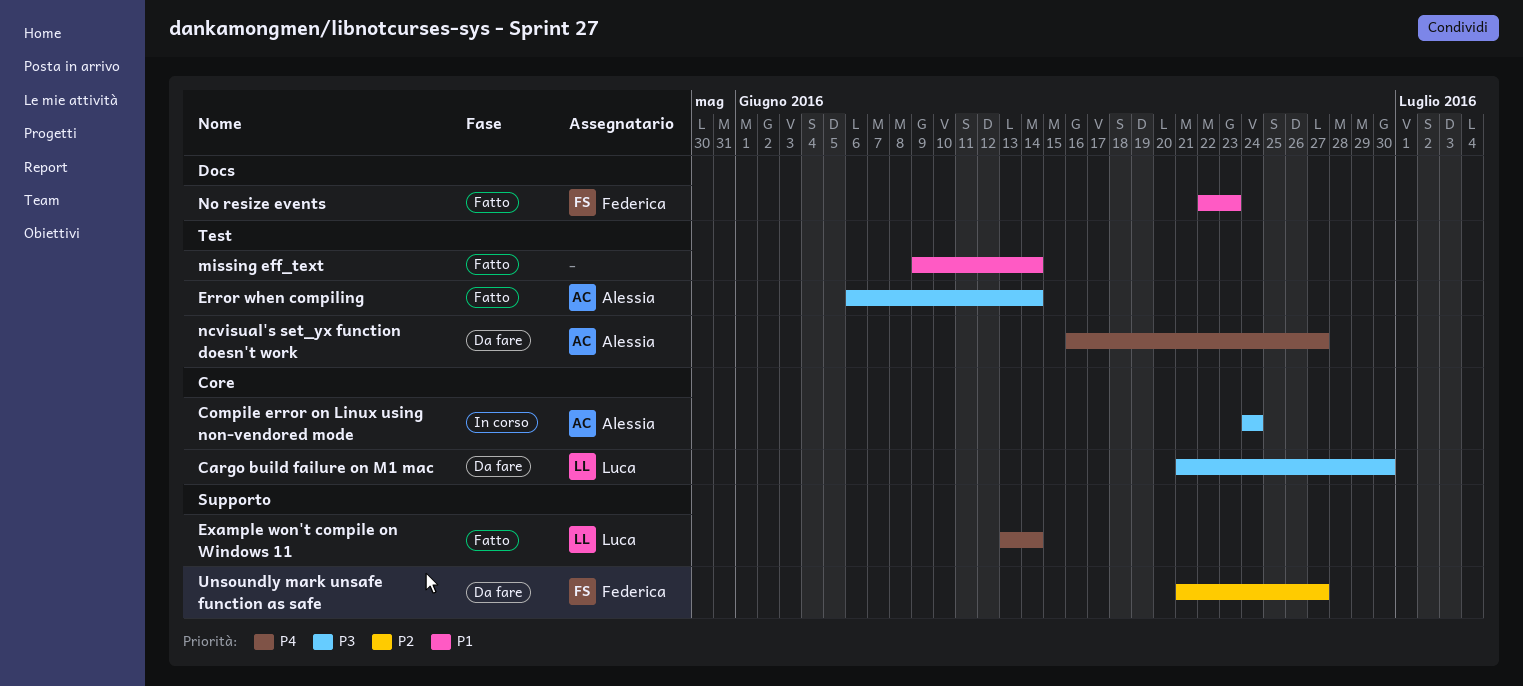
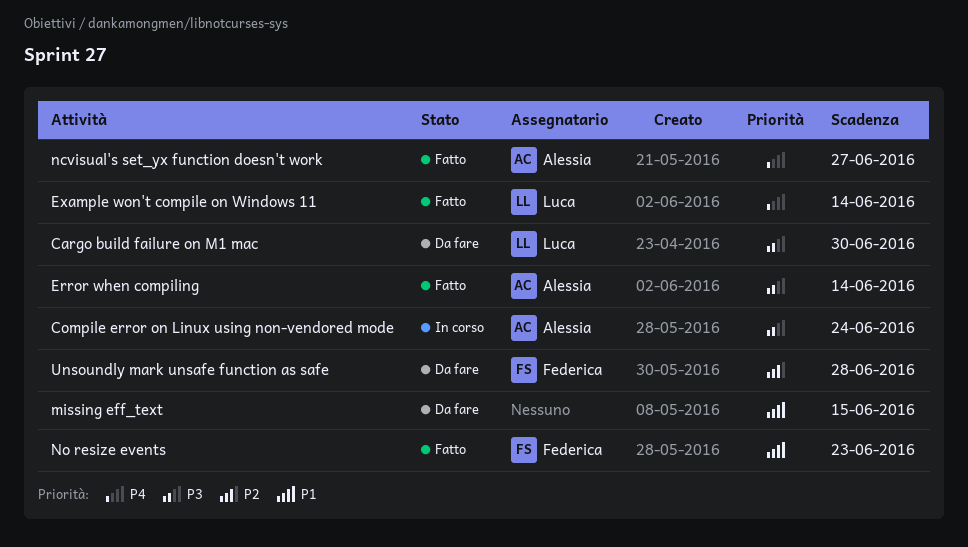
missing eff_text, status: Fatto -> Da fare
missing eff_text, due: Jun 14 -> Jun 15
ncvisual's set_yx function doesn't work, status: Da fare -> Fatto
Unsoundly mark unsafe function as safe, due: Jun 27 -> Jun 28

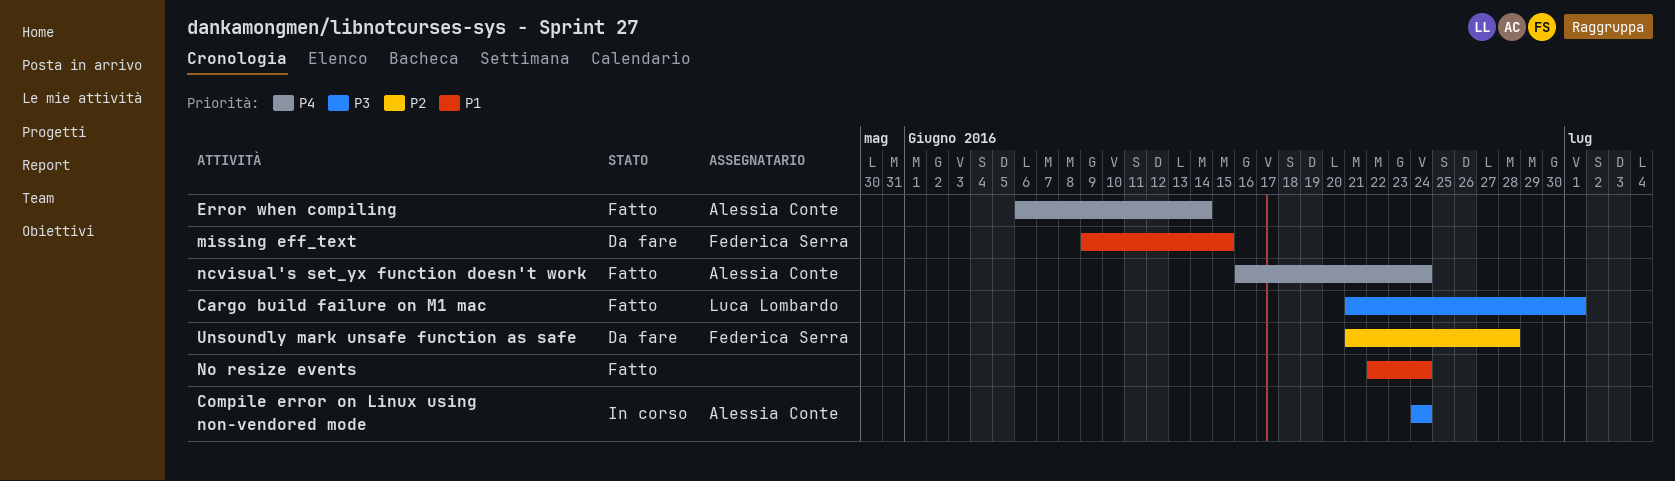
Cargo build failure on M1 mac, status: Da fare -> Fatto
Cargo build failure on M1 mac, due: Jun 30 -> Jul 1
Error when compiling, priority: P3 -> P4
Example won't compile on Windows 11: present -> none
missing eff_text, owner: none -> Federica Serra
ncvisual's set_yx function doesn't work, due: Jun 27 -> Jun 24
No resize events, owner: Federica Serra -> none
No resize events, due: Jun 23 -> Jun 24

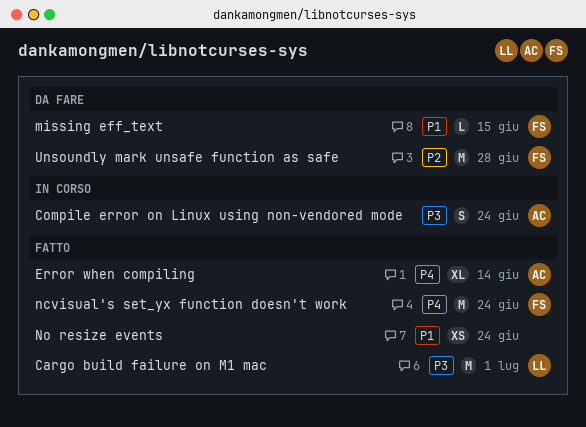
ncvisual's set_yx function doesn't work, owner: Alessia Conte -> Federica Serra

